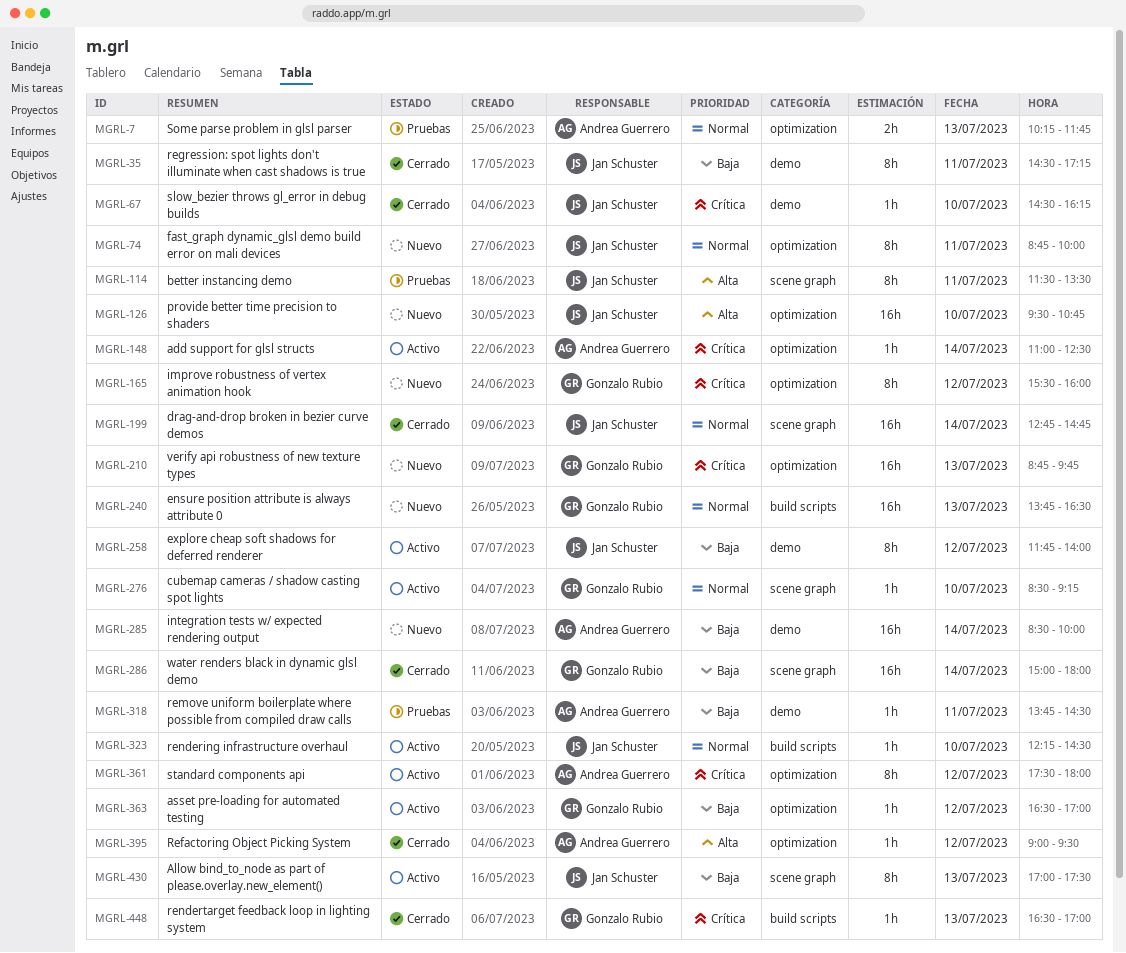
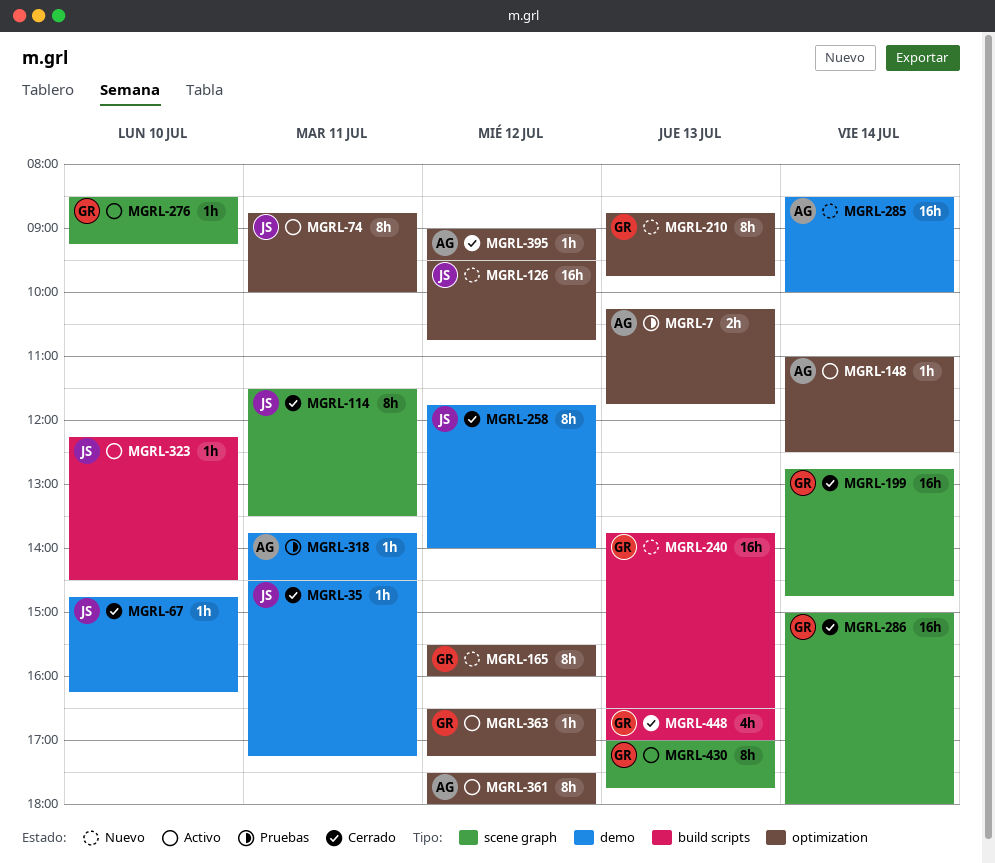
MGRL-35, estimate: 8h -> 1h
MGRL-67, begins: 14:30 -> 14:45
MGRL-74, status: Nuevo -> Activo
MGRL-114, status: Pruebas -> Cerrado
MGRL-126, day: Jul 10 -> Jul 12
MGRL-199, owner: Jan Schuster -> Gonzalo Rubio
MGRL-210, estimate: 16h -> 8h
MGRL-258, status: Activo -> Cerrado
MGRL-363, ends: 17:00 -> 17:15
MGRL-430, owner: Jan Schuster -> Gonzalo Rubio
MGRL-430, ends: 17:30 -> 17:45
MGRL-448, estimate: 1h -> 4h

